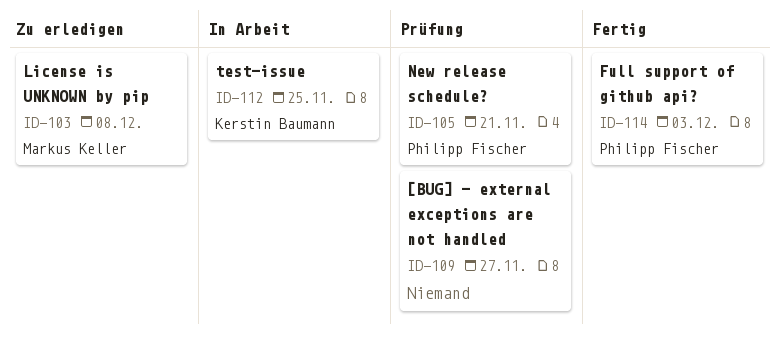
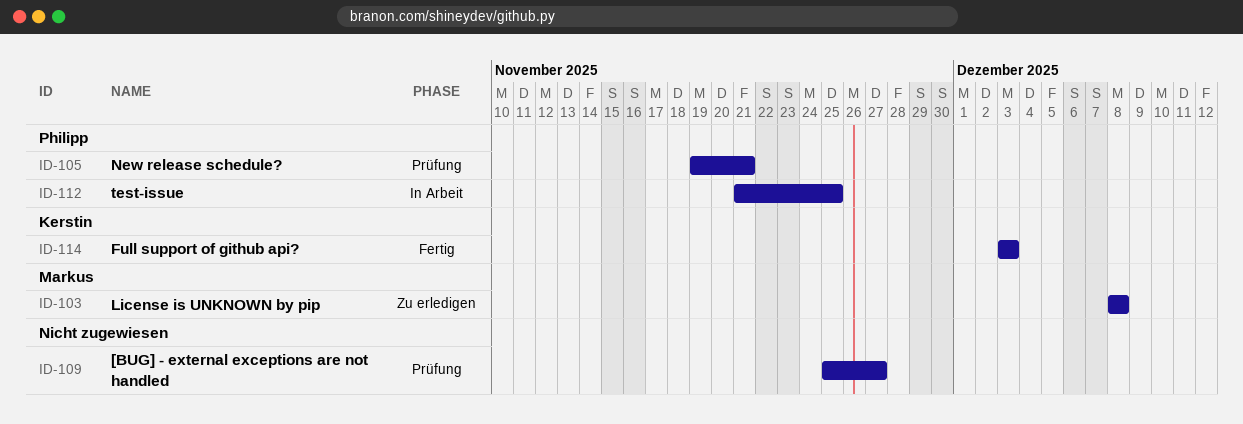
ID-112, owner: Kerstin Baumann -> Philipp Fischer
ID-114, owner: Philipp Fischer -> Kerstin Baumann

